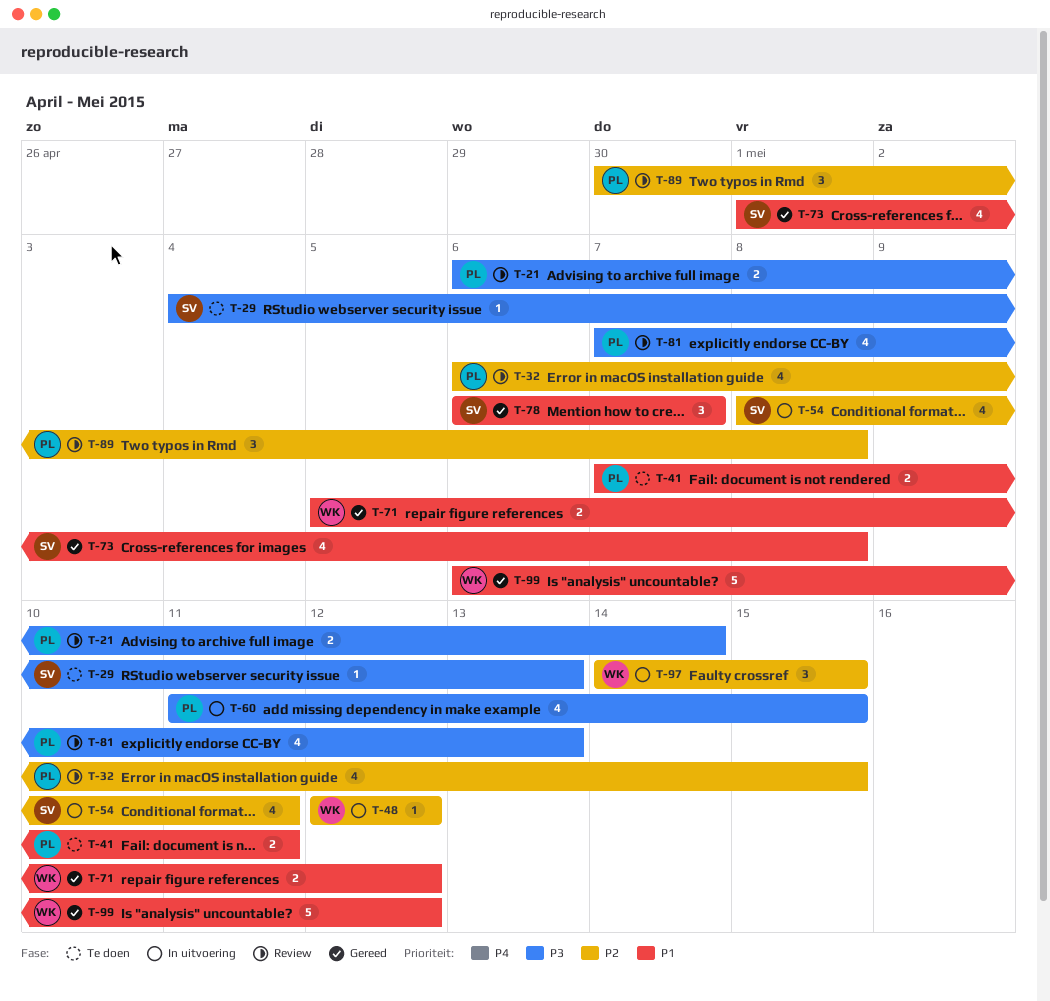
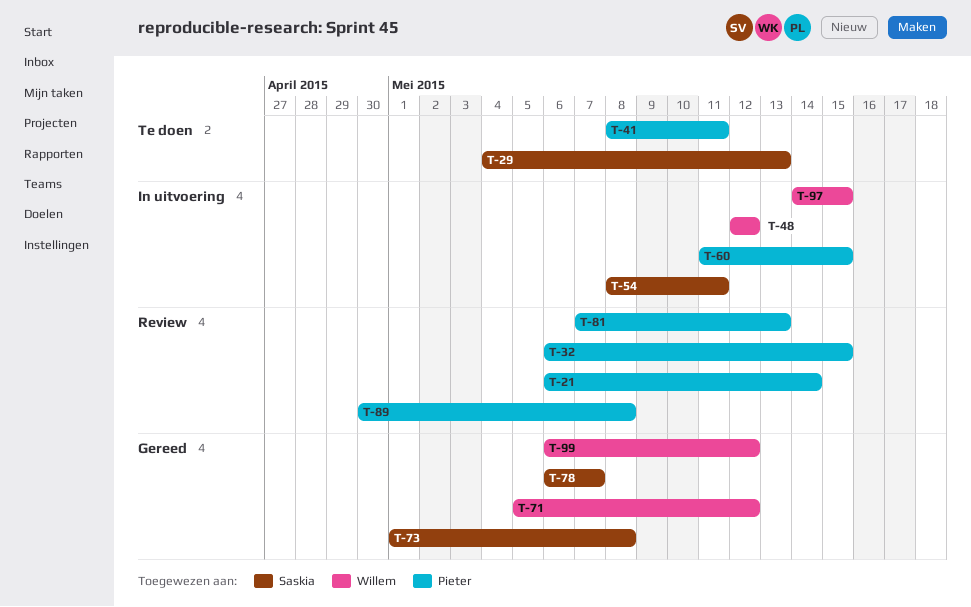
T-41, start: May 7 -> May 8

